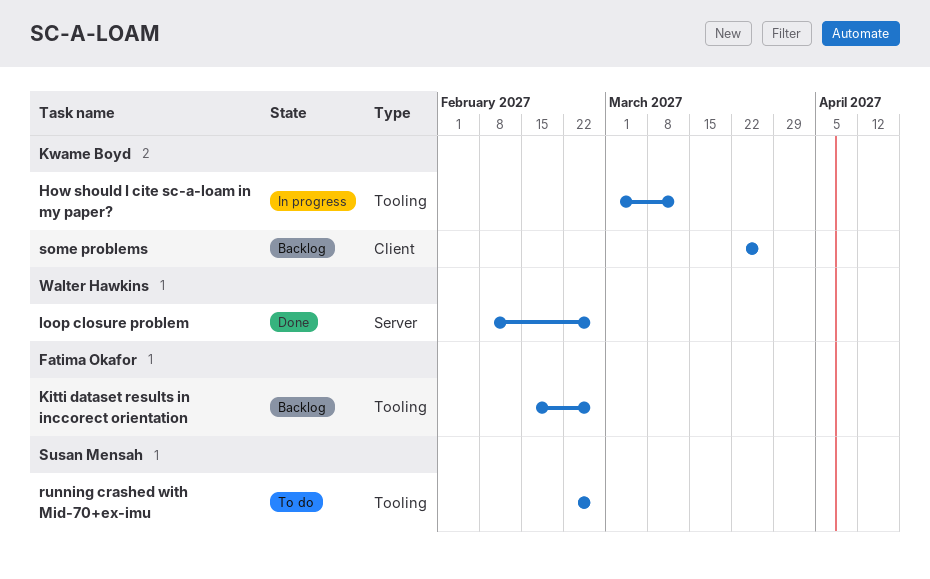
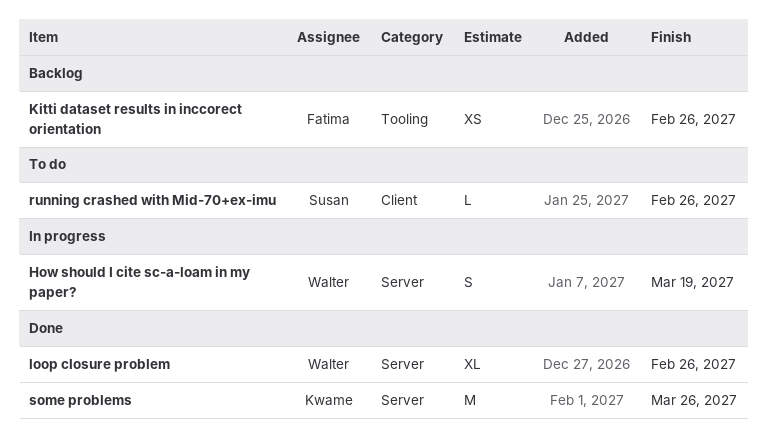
How should I cite sc-a-loam in my paper?, owner: Kwame Boyd -> Walter Hawkins
How should I cite sc-a-loam in my paper?, label: Tooling -> Server
How should I cite sc-a-loam in my paper?, due: Mar 12 -> Mar 19
running crashed with Mid-70+ex-imu, label: Tooling -> Client
some problems, status: Backlog -> Done
some problems, label: Client -> Server

